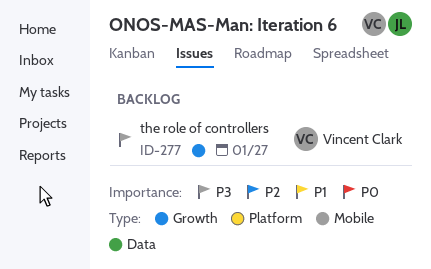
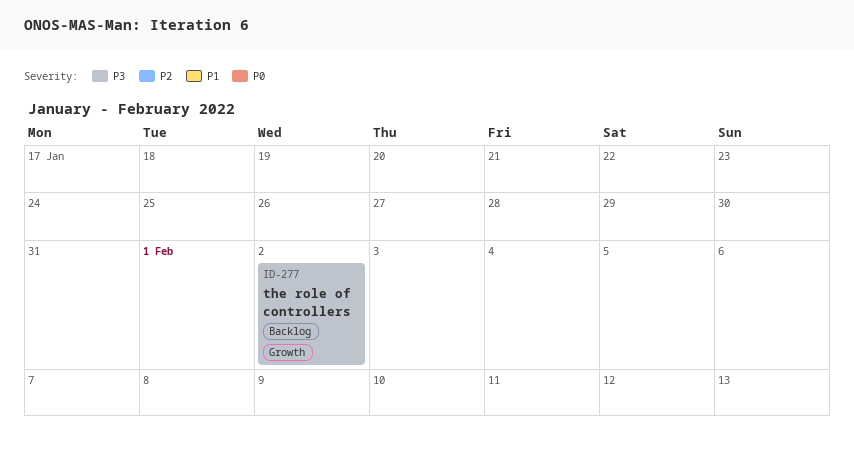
ID-277, due: Jan 27 -> Feb 2

